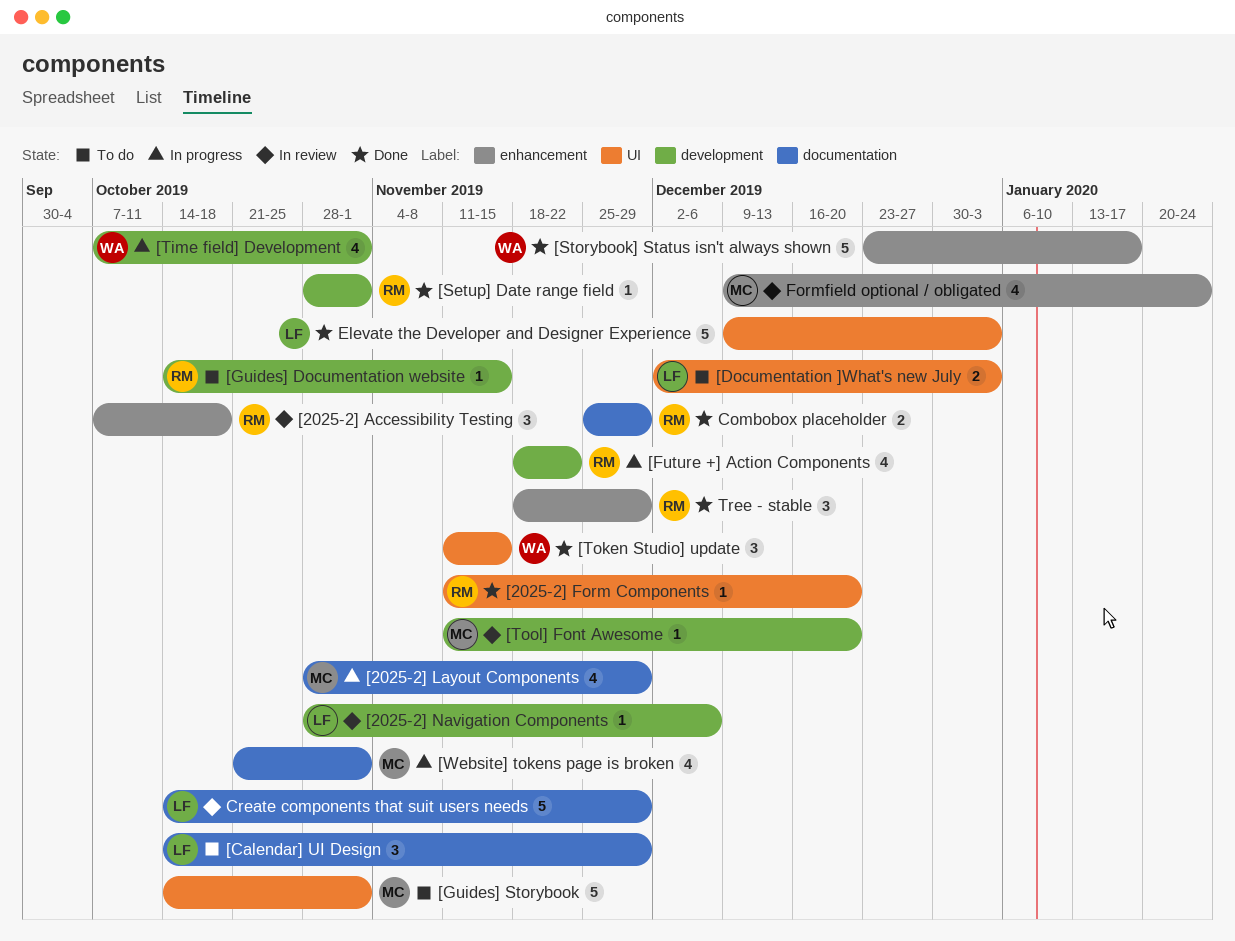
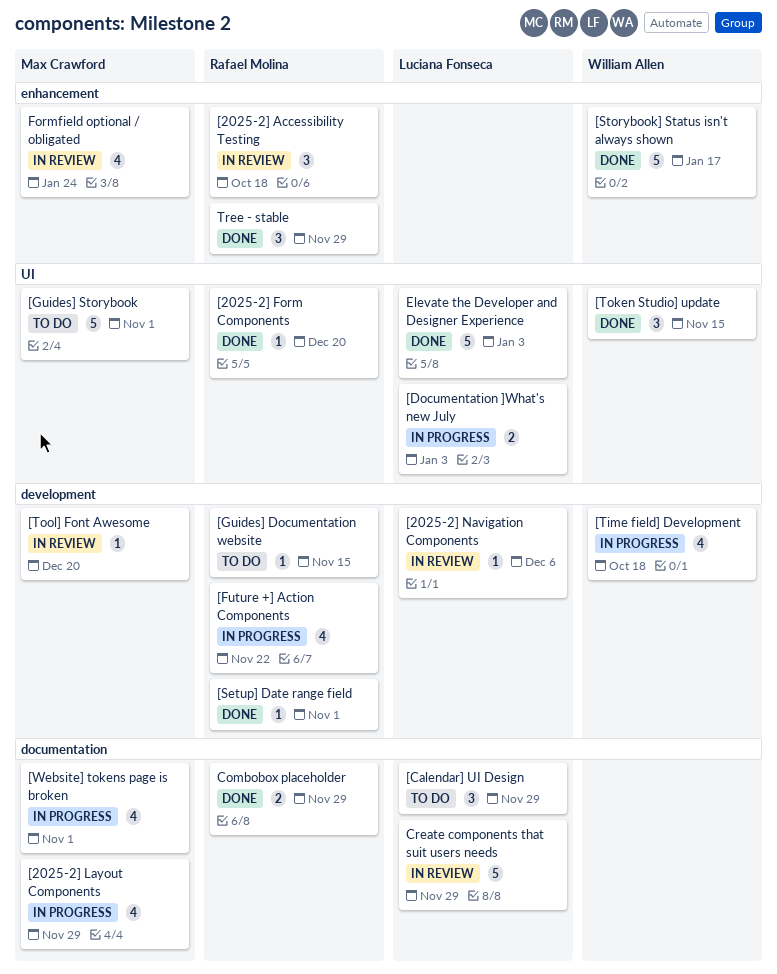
[Documentation ]What's new July, status: To do -> In progress
[Time field] Development, due: Nov 1 -> Oct 18

